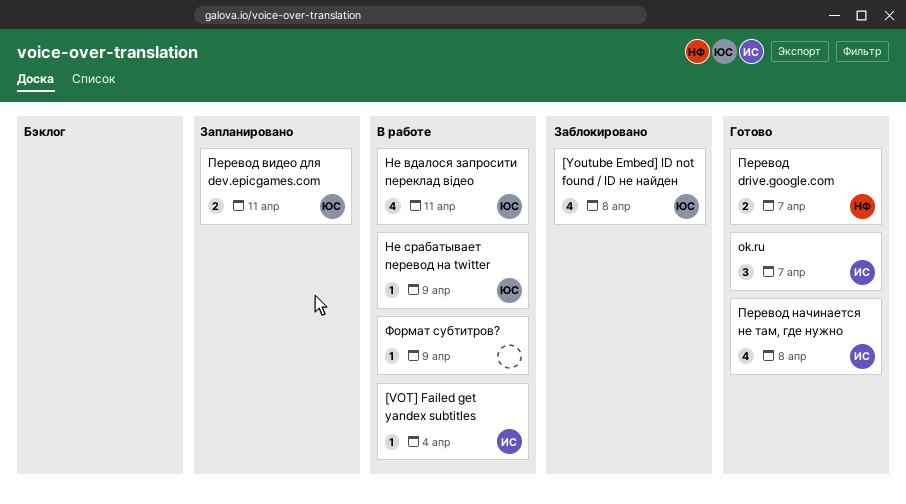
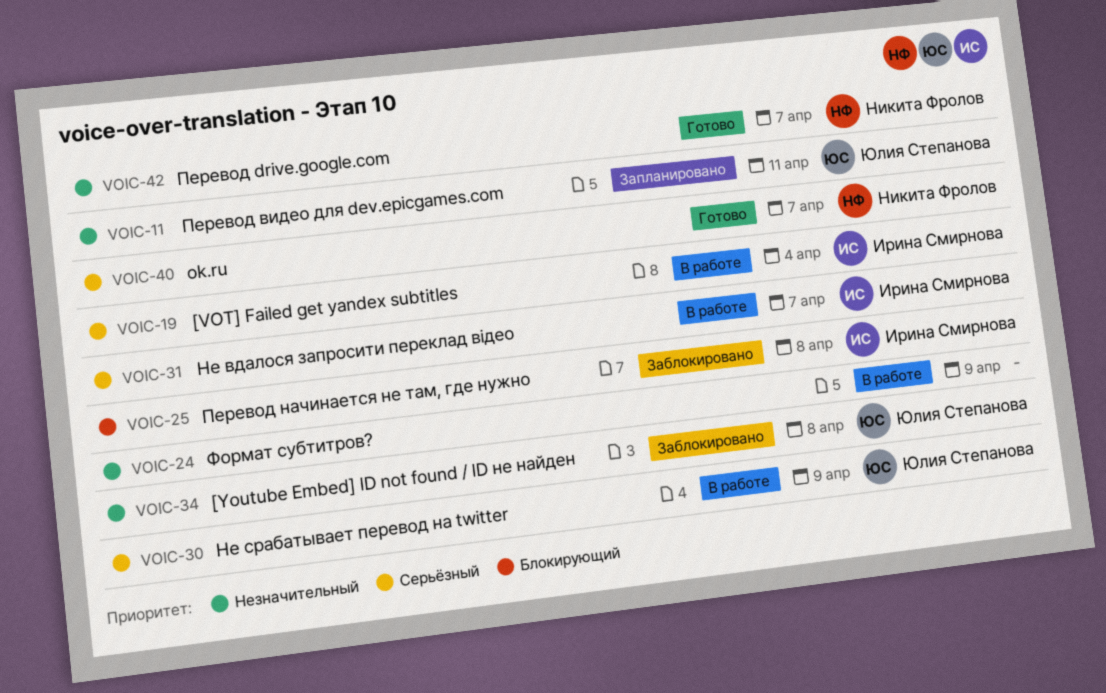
ok.ru, owner: Ирина Смирнова -> Никита Фролов
Не вдалося запросити переклад відео, owner: Юлия Степанова -> Ирина Смирнова
Не вдалося запросити переклад відео, due: Apr 11 -> Apr 7
Перевод начинается не там, где нужно, status: Готово -> Заблокировано

